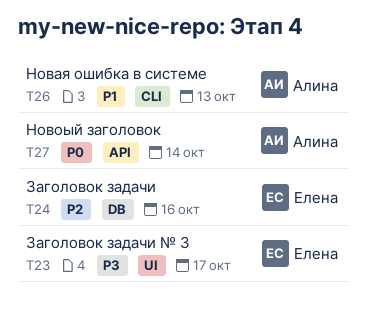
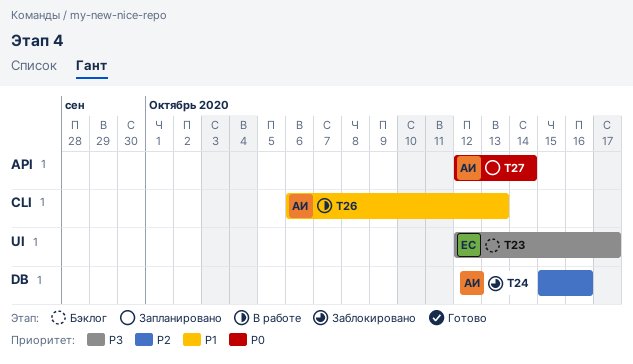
T24, owner: Елена -> Алина

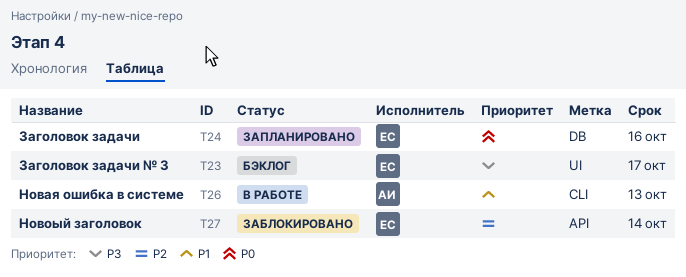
T24, status: Заблокировано -> Запланировано
T24, owner: АИ -> ЕС
T24, priority: P2 -> P0
T27, status: Запланировано -> Заблокировано
T27, owner: АИ -> ЕС
T27, priority: P0 -> P2

